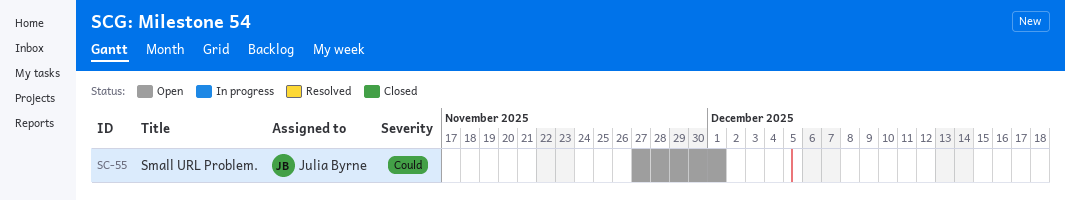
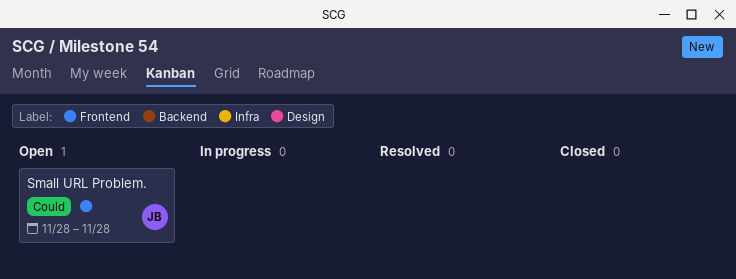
Small URL Problem., start: Nov 27 -> Nov 28
Small URL Problem., due: Dec 1 -> Nov 28

